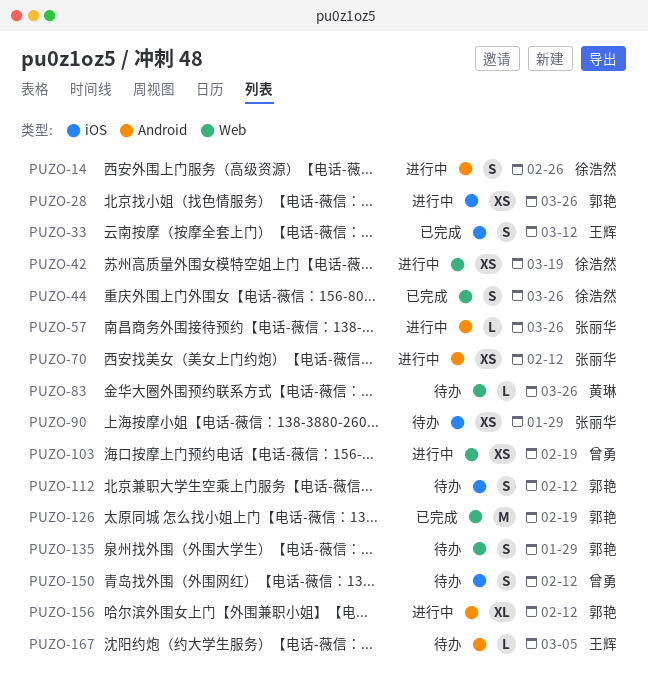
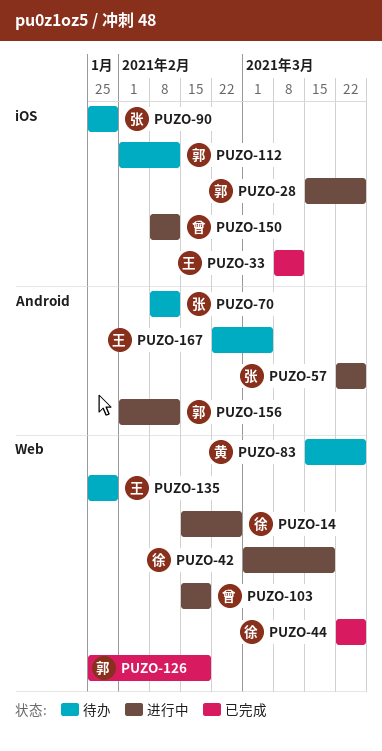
PUZO-14, label: Android -> Web
PUZO-70, status: 进行中 -> 待办
PUZO-135, owner: 郭艳 -> 王辉
PUZO-150, status: 待办 -> 进行中

